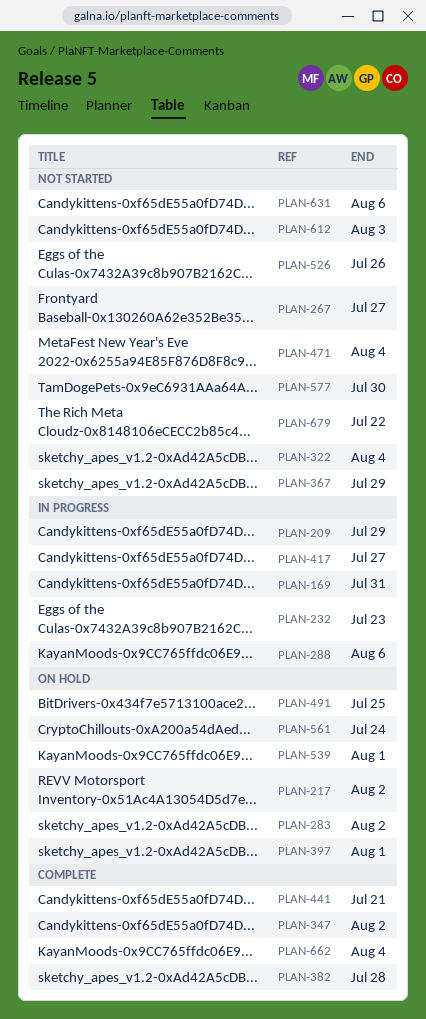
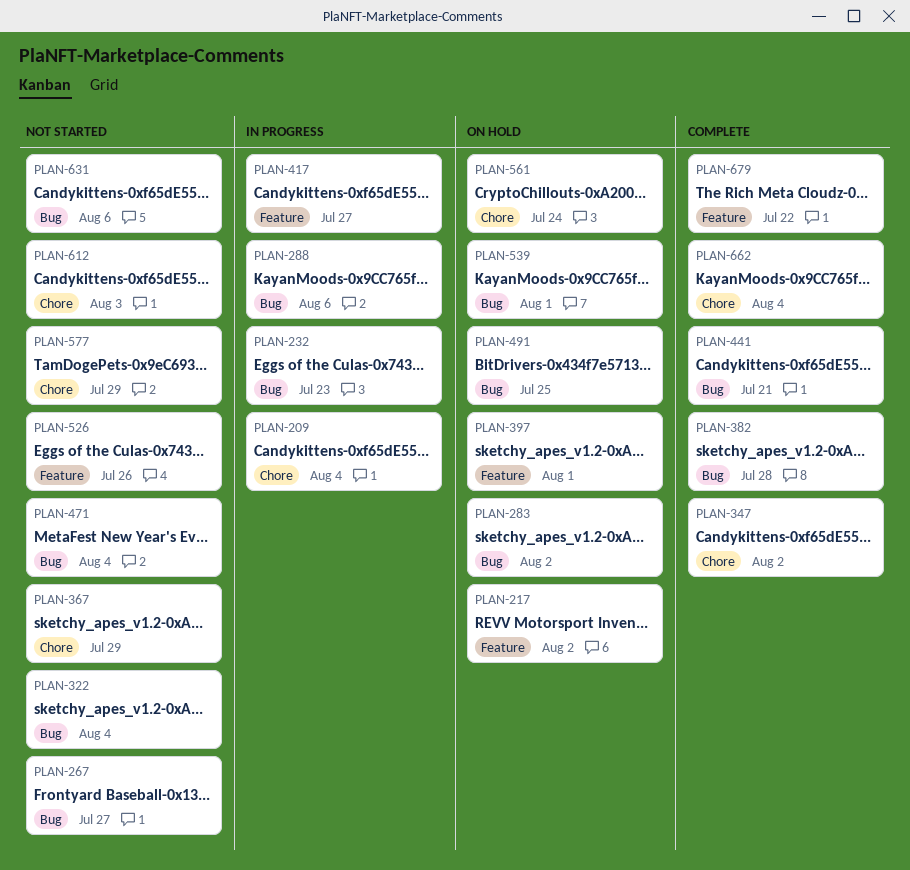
PLAN-169: present -> none
PLAN-209, due: Jul 29 -> Aug 4
PLAN-577, due: Jul 30 -> Jul 29
PLAN-679, status: Not started -> Complete

